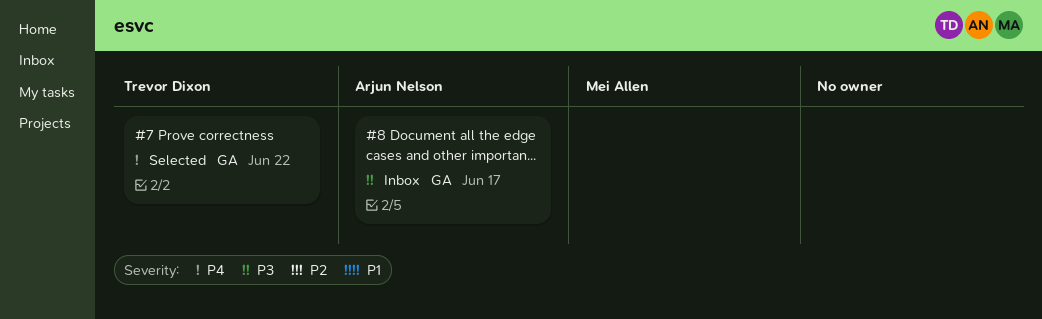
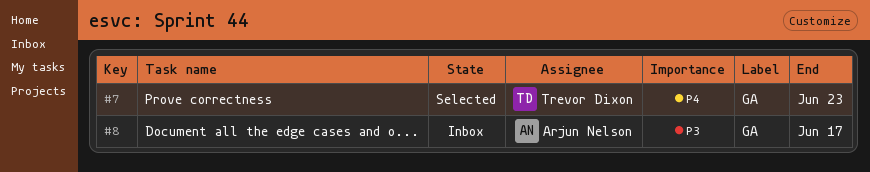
#7, due: Jun 22 -> Jun 23

